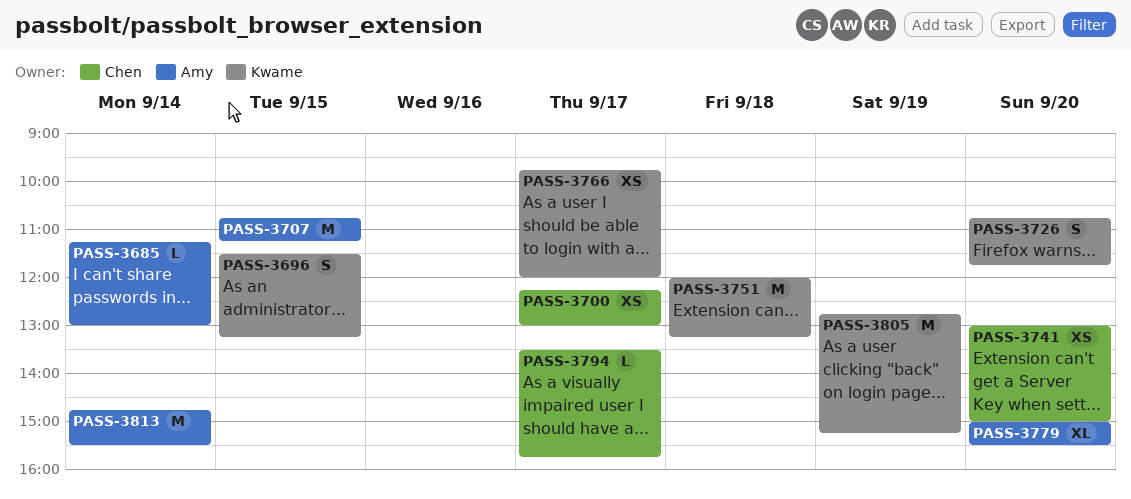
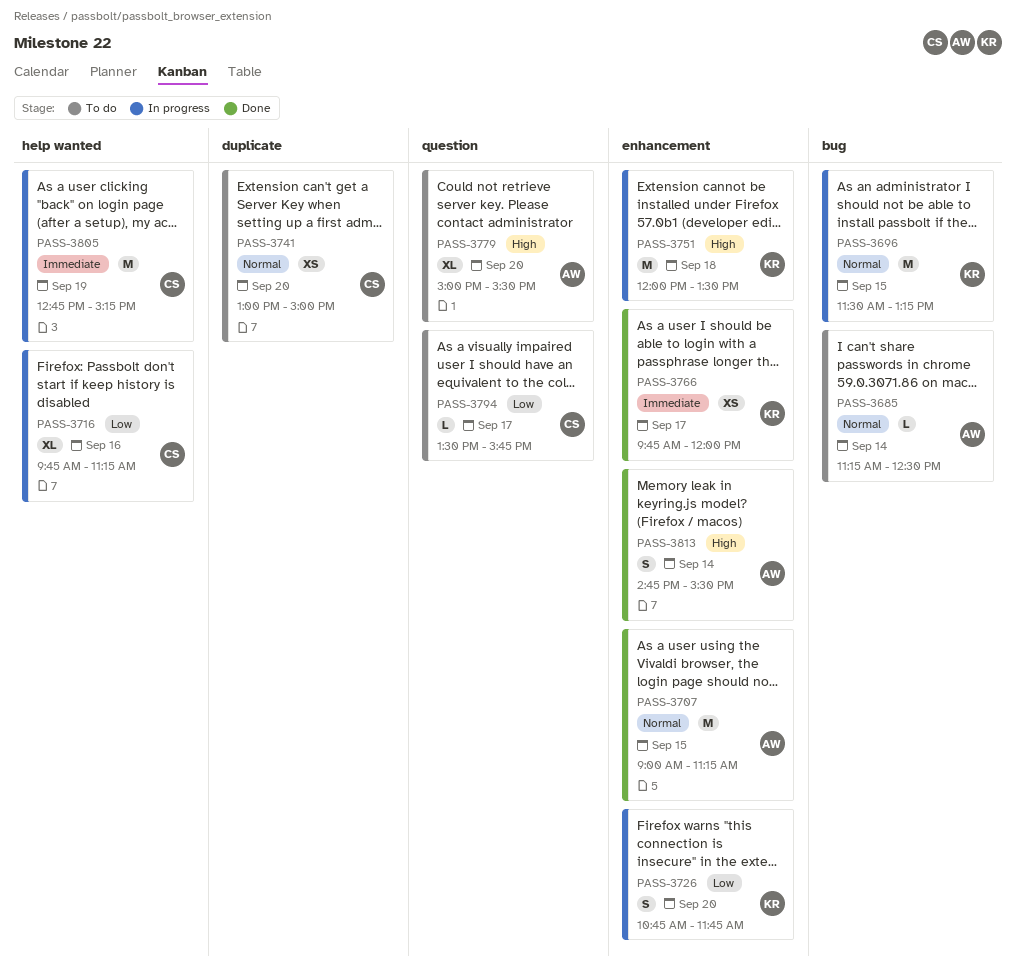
PASS-3685, ends: 13:00 -> 12:30
PASS-3696, estimate: S -> M
PASS-3700: present -> none
PASS-3707, begins: 10:45 -> 09:00
PASS-3716: none -> present
PASS-3751, ends: 13:15 -> 13:30
PASS-3805, owner: Kwame -> Chen
PASS-3813, estimate: M -> S

